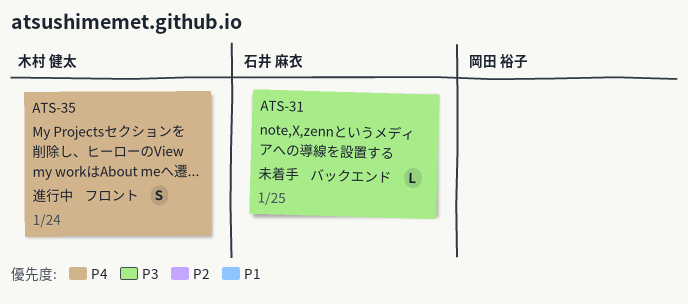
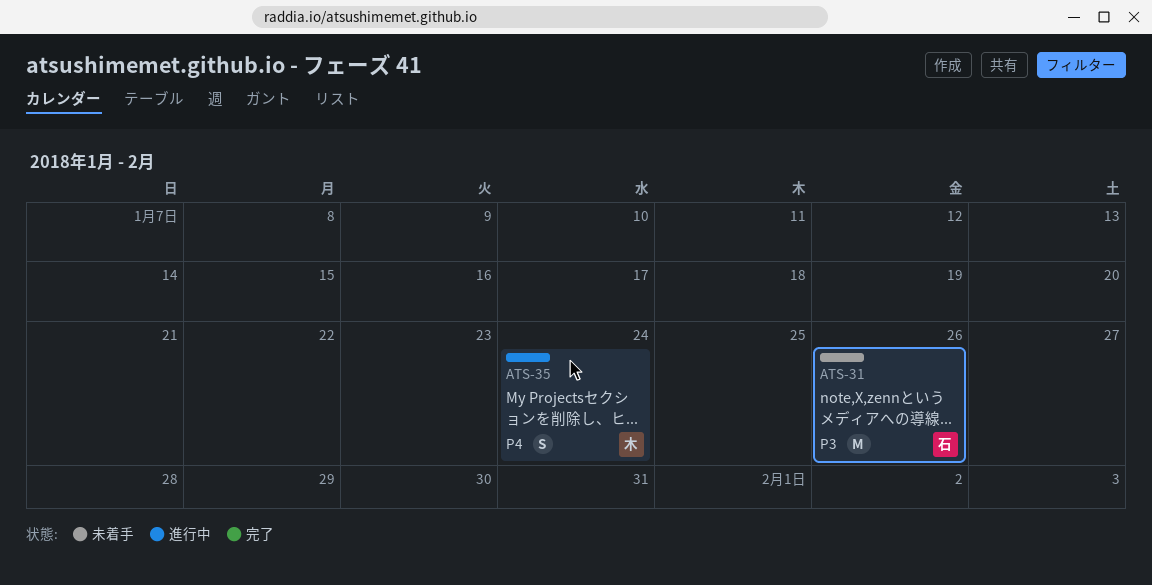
ATS-31, estimate: L -> M
ATS-31, due: Jan 25 -> Jan 26

